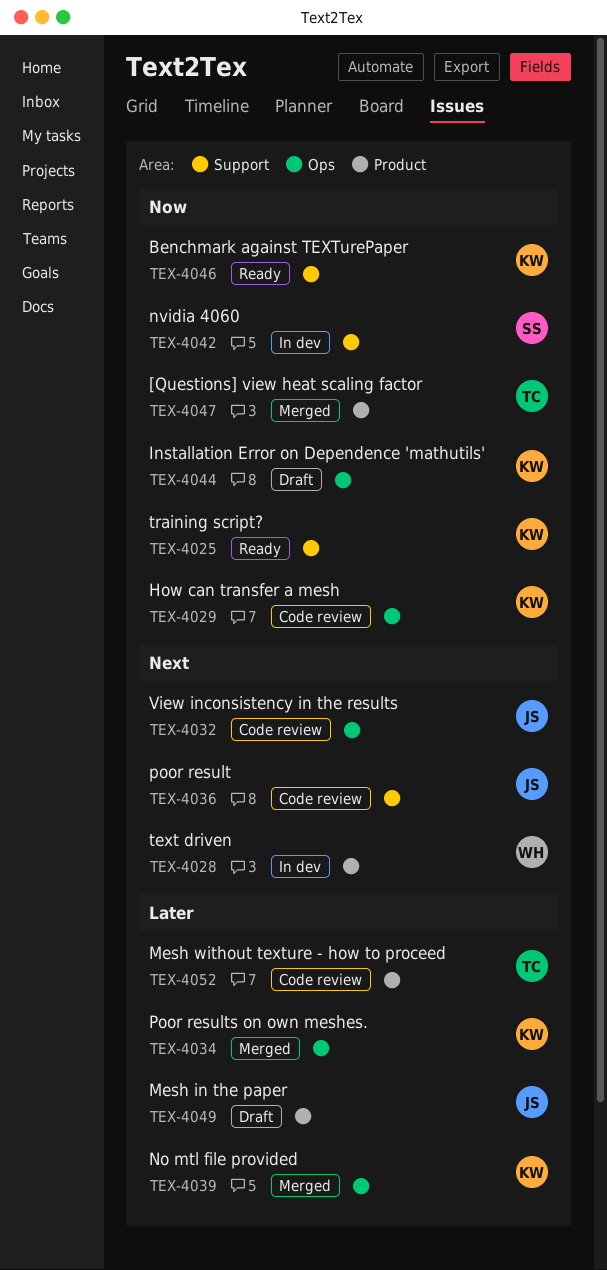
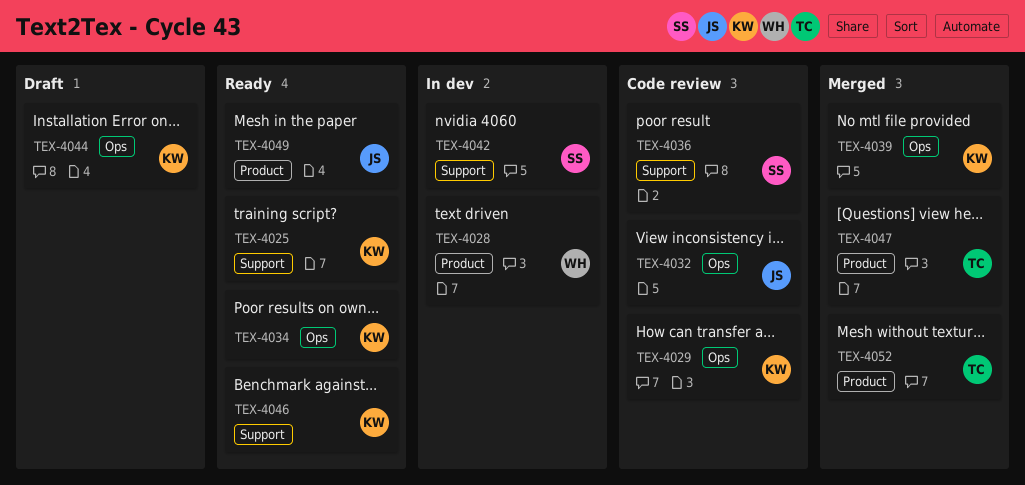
TEX-4034, status: Merged -> Ready
TEX-4036, owner: JS -> SS
TEX-4049, status: Draft -> Ready
TEX-4052, status: Code review -> Merged

